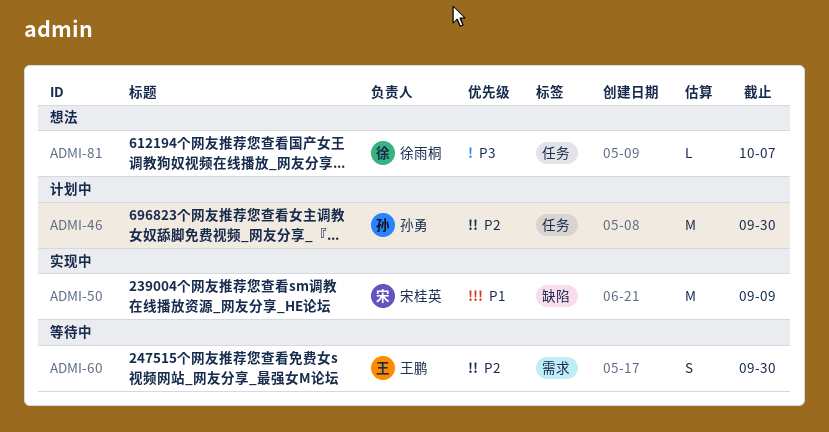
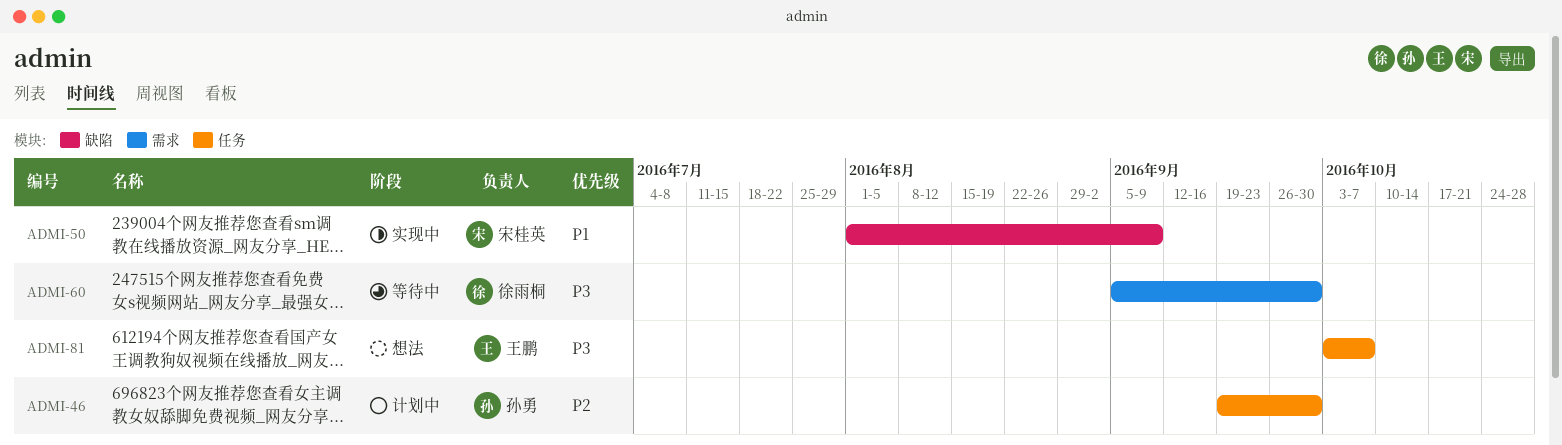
ADMI-60, owner: 王鹏 -> 徐雨桐
ADMI-60, priority: P2 -> P3
ADMI-81, owner: 徐雨桐 -> 王鹏

